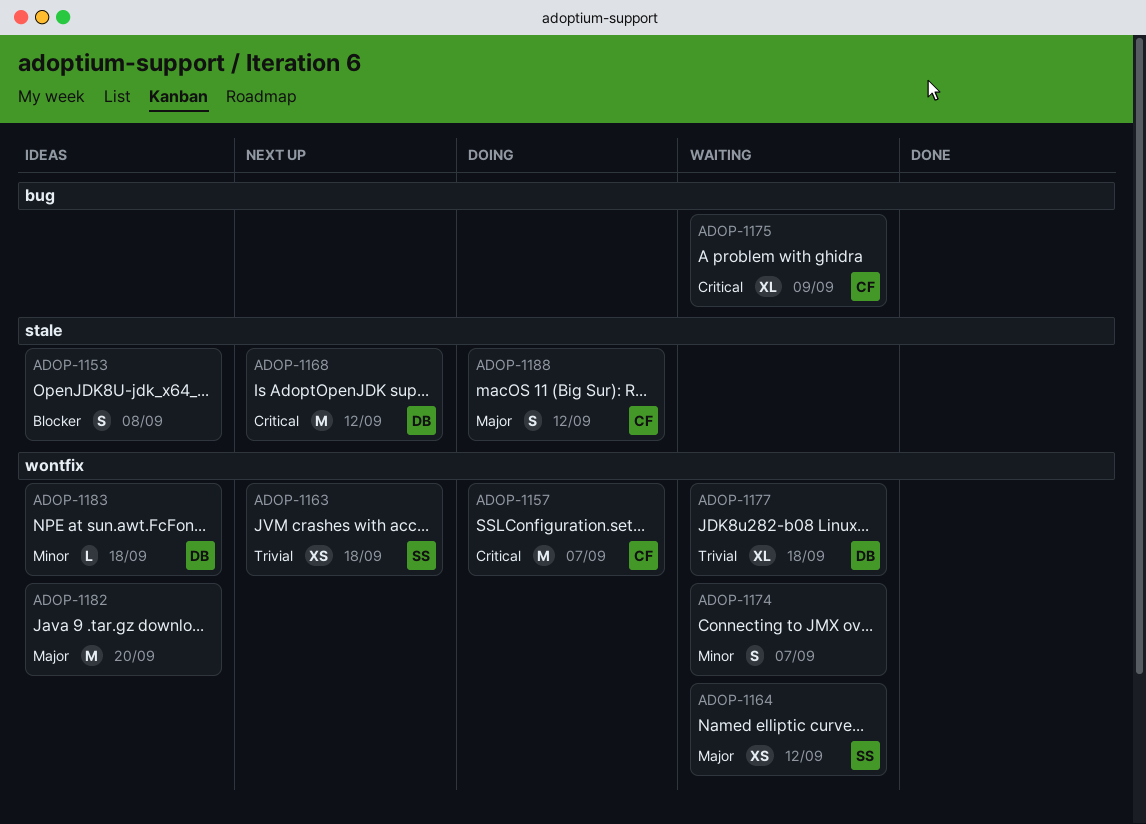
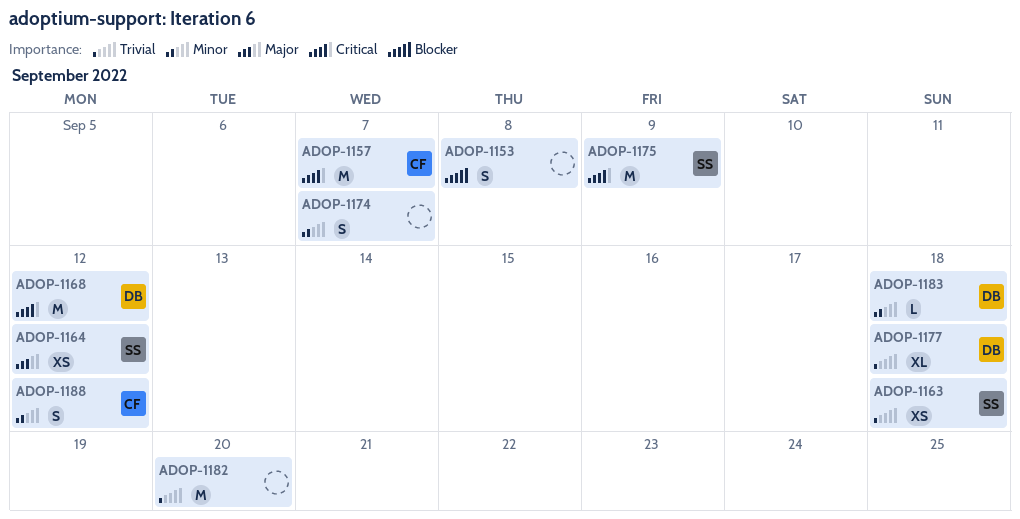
ADOP-1175, owner: CF -> SS
ADOP-1175, estimate: XL -> M
ADOP-1182, priority: Major -> Trivial
ADOP-1188, priority: Major -> Minor

